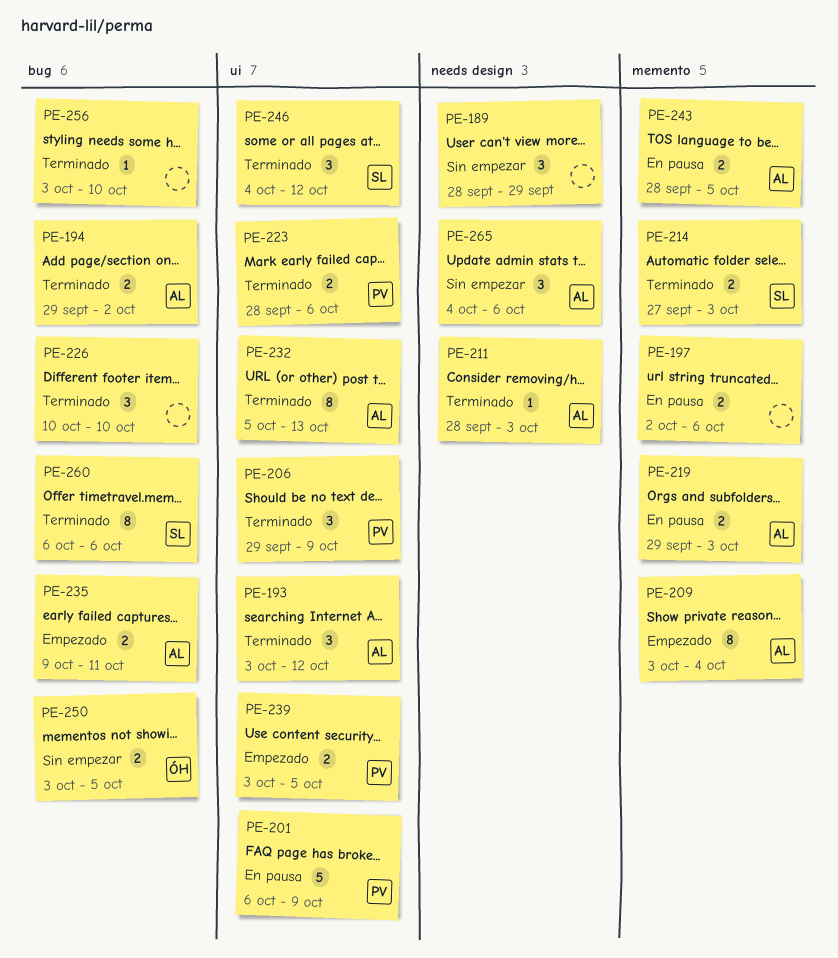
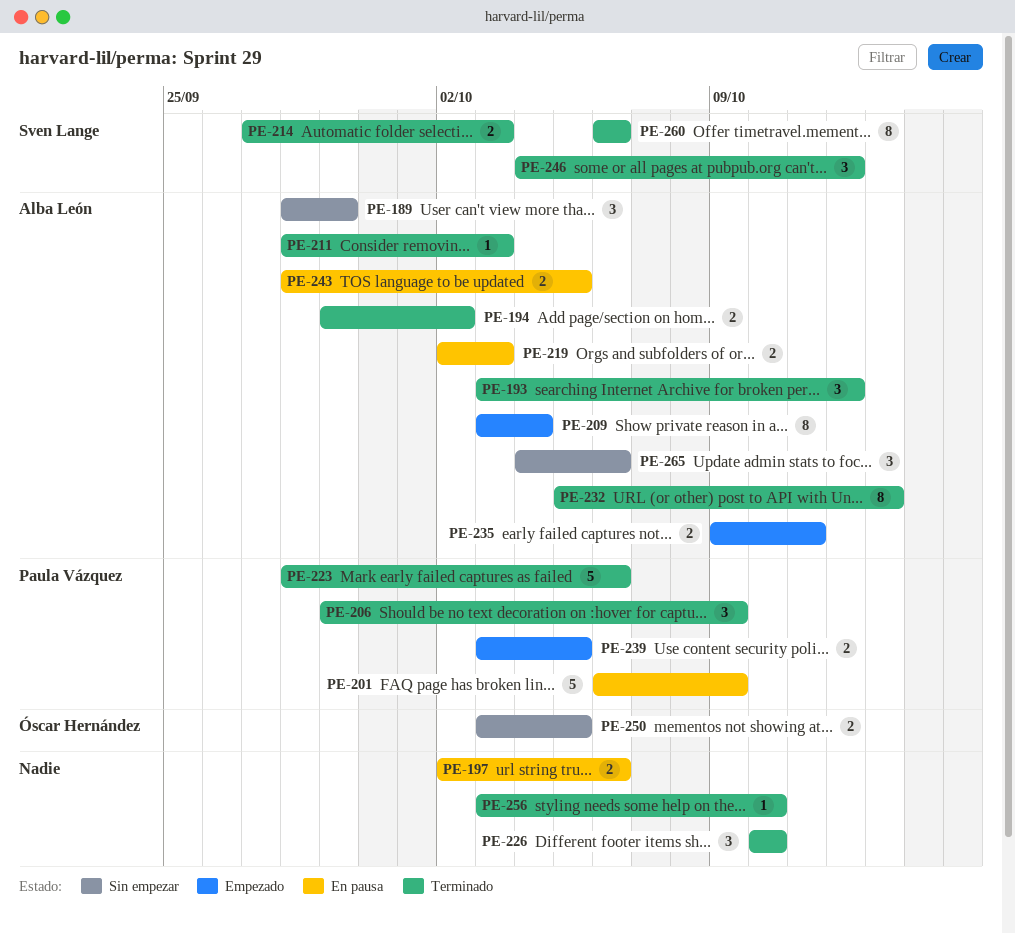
PE-189, owner: none -> Alba León
PE-219, start: Sep 29 -> Oct 2
PE-223, estimate: 2 -> 5

